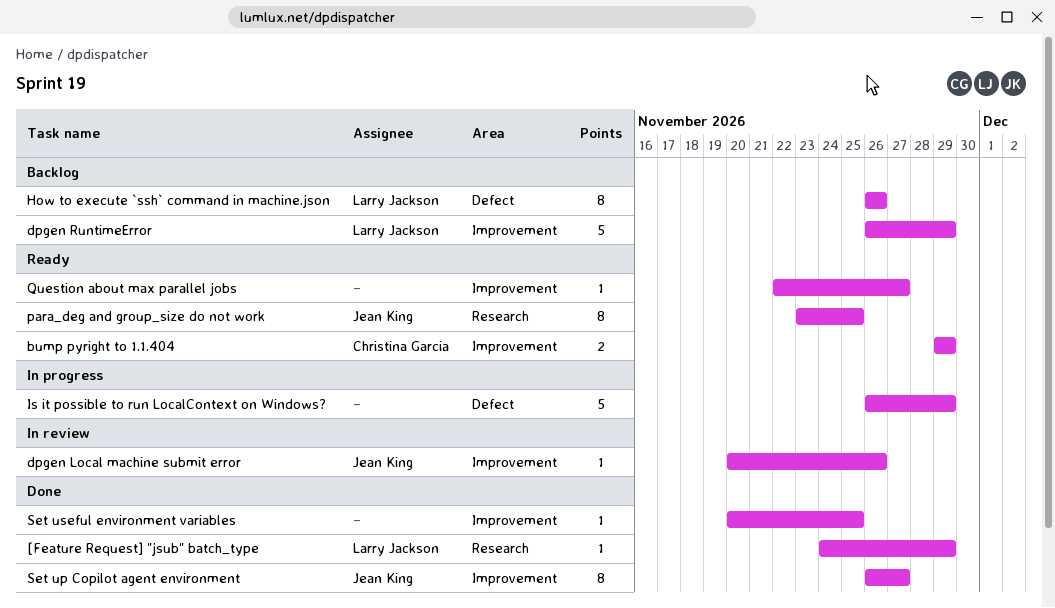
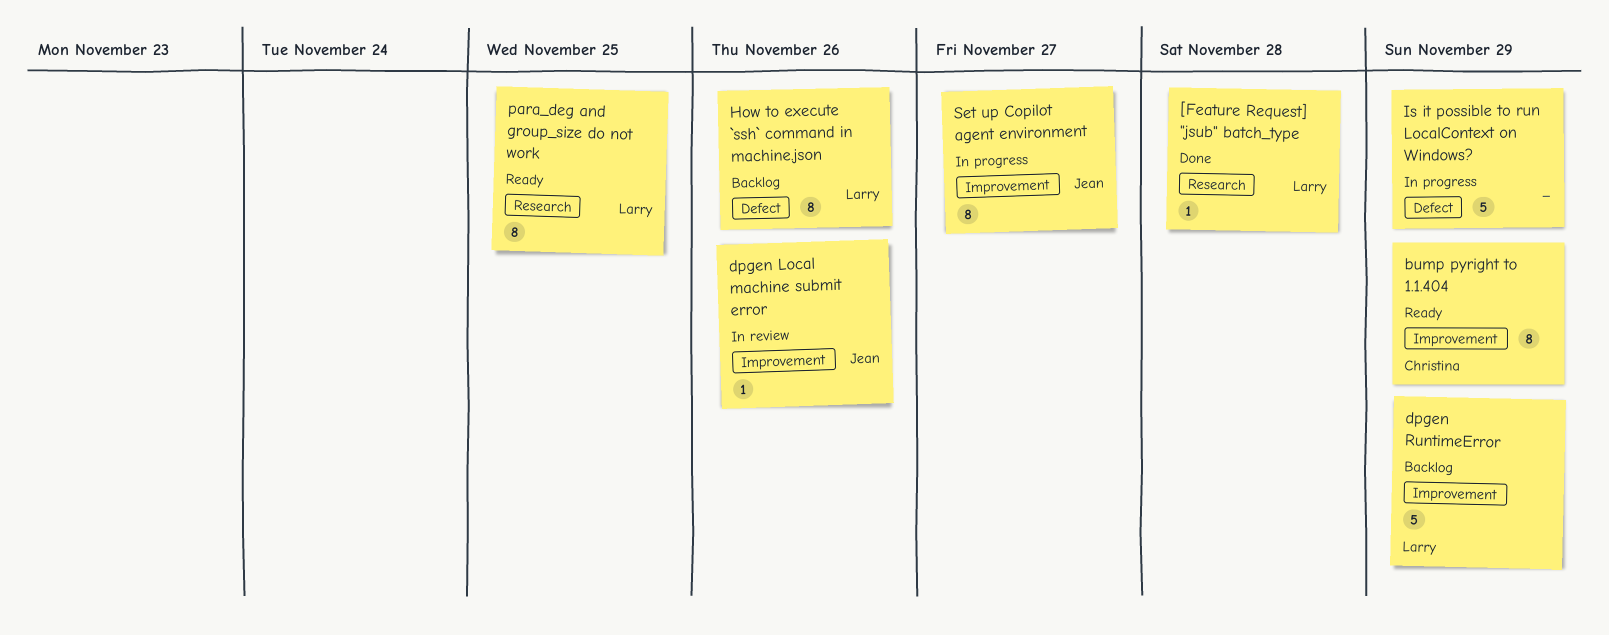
[Feature Request] "jsub" batch_type, due: Nov 29 -> Nov 28
bump pyright to 1.1.404, estimate: 2 -> 8
para_deg and group_size do not work, owner: Jean King -> Larry Jackson
Question about max parallel jobs: present -> none
Set up Copilot agent environment, status: Done -> In progress
Set useful environment variables: present -> none

